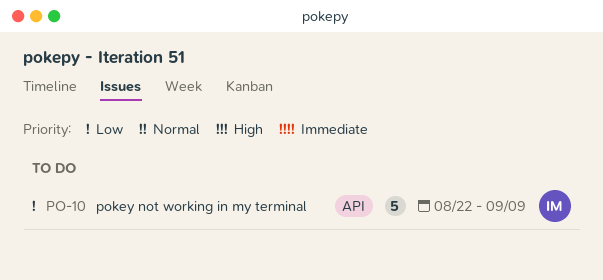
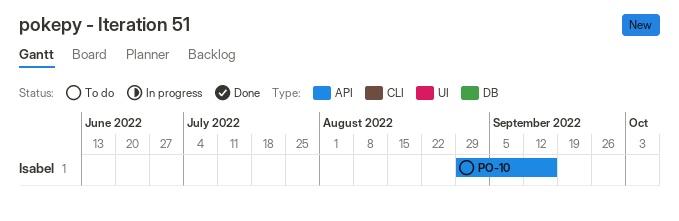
PO-10, start: Aug 22 -> Aug 29
PO-10, due: Sep 9 -> Sep 16

